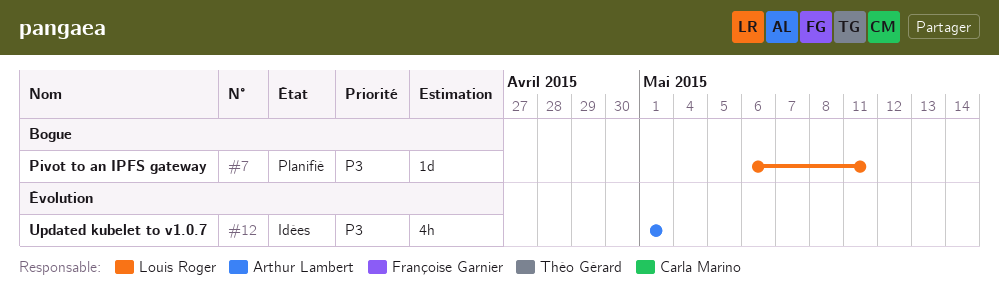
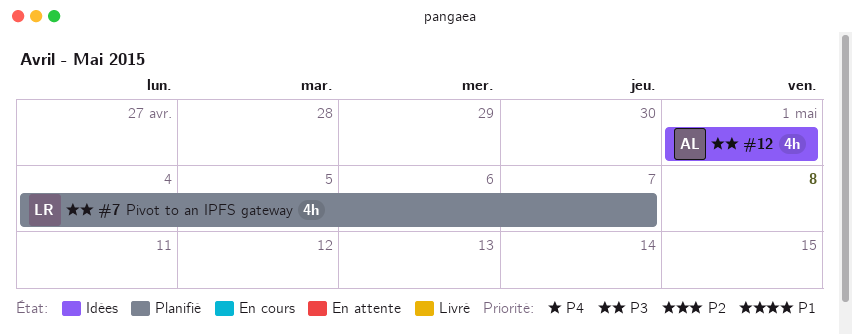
#7, estimate: 1d -> 4h
#7, start: May 6 -> May 4
#7, due: May 11 -> May 7

